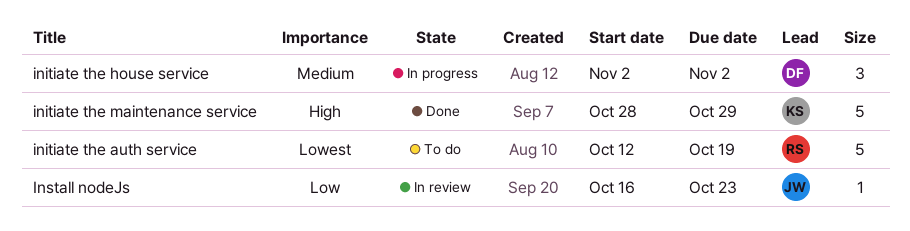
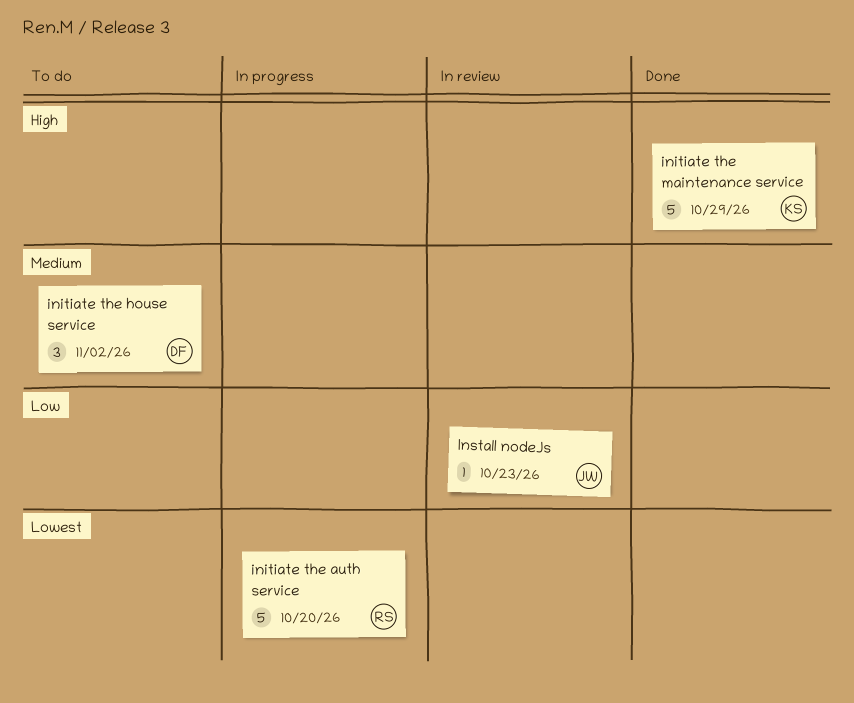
initiate the auth service, status: To do -> In progress
initiate the auth service, due: Oct 19 -> Oct 20
initiate the house service, status: In progress -> To do

